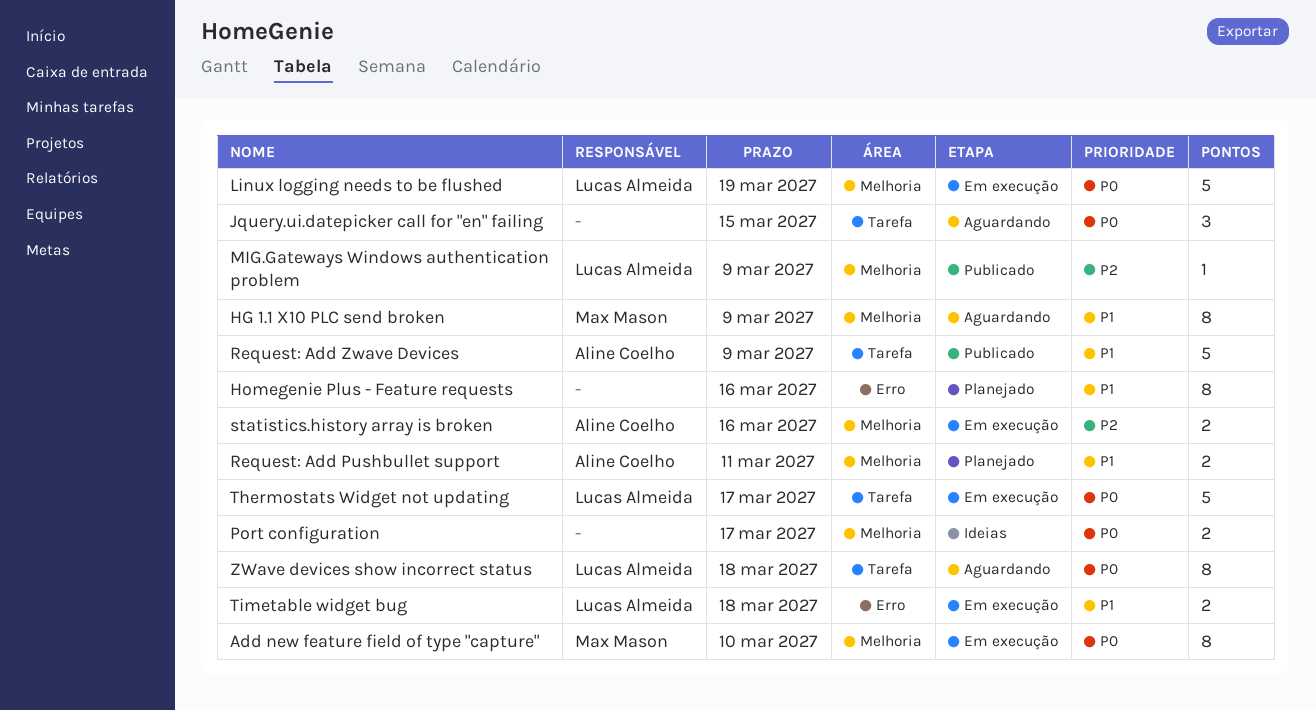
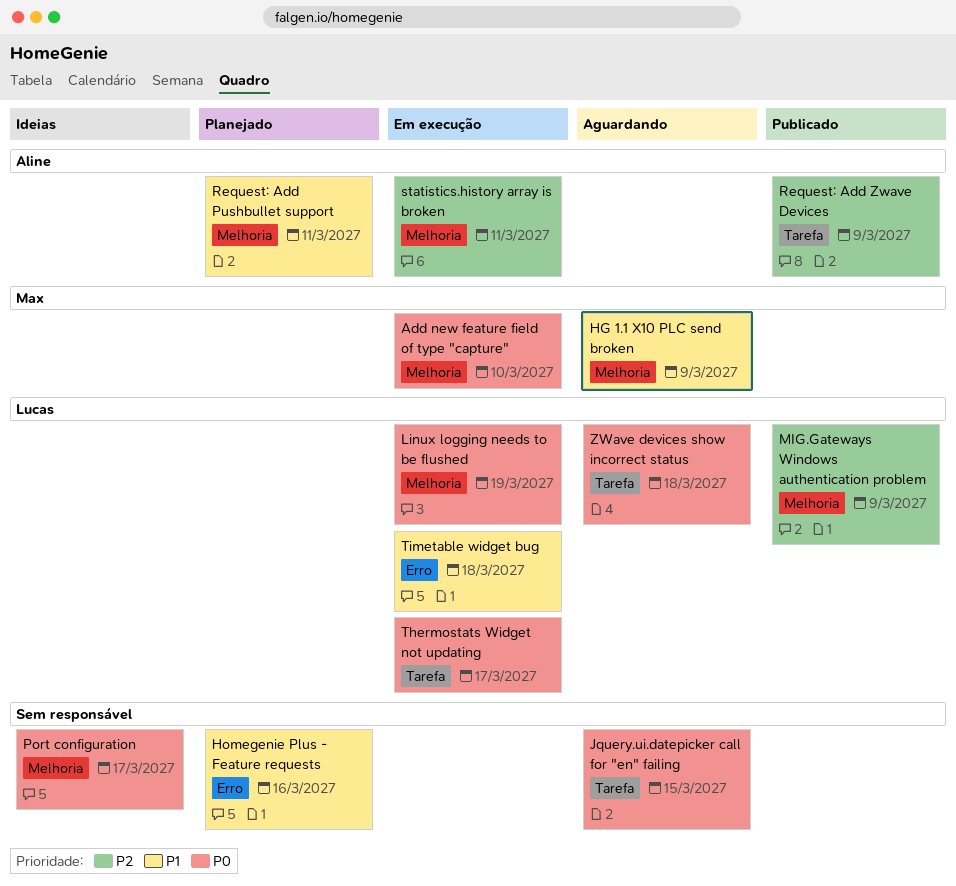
Request: Add Zwave Devices, priority: P1 -> P2
statistics.history array is broken, due: Mar 16 -> Mar 11

